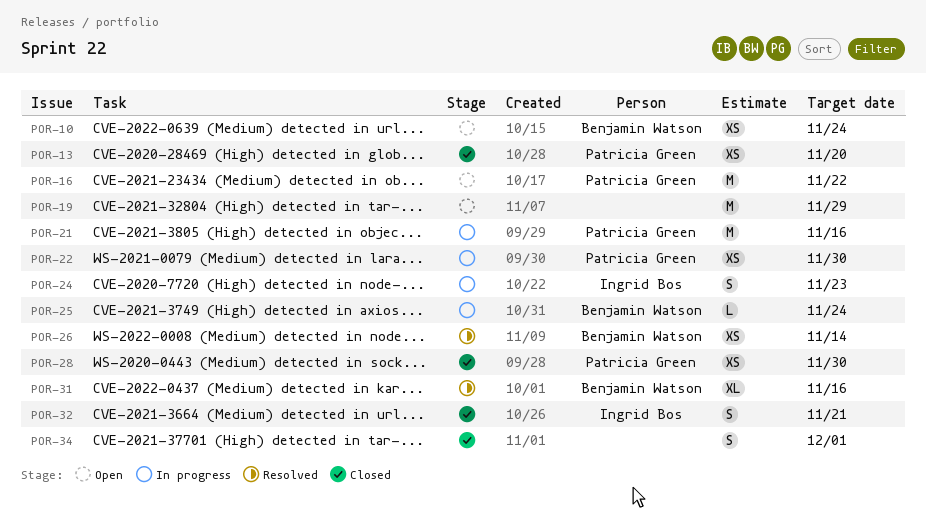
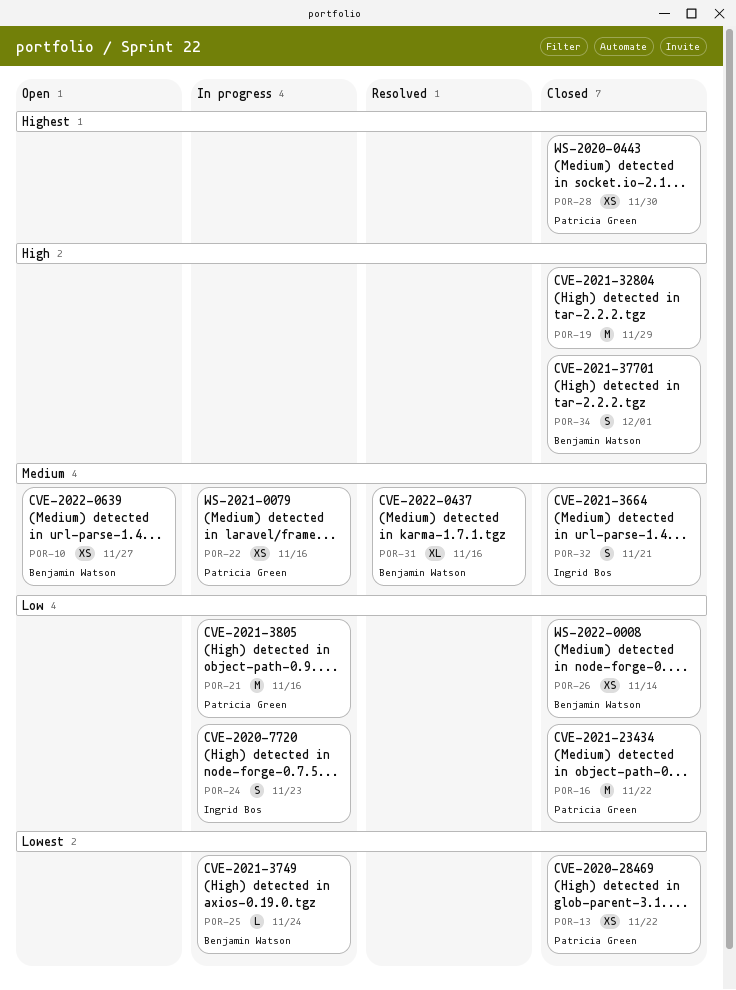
POR-10, due: Nov 24 -> Nov 27
POR-13, due: Nov 20 -> Nov 22
POR-16, status: Open -> Closed
POR-19, status: Open -> Closed
POR-22, due: Nov 30 -> Nov 16
POR-26, status: Resolved -> Closed
POR-34, owner: none -> Benjamin Watson

